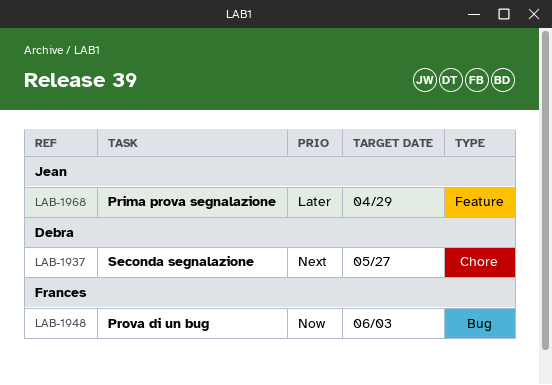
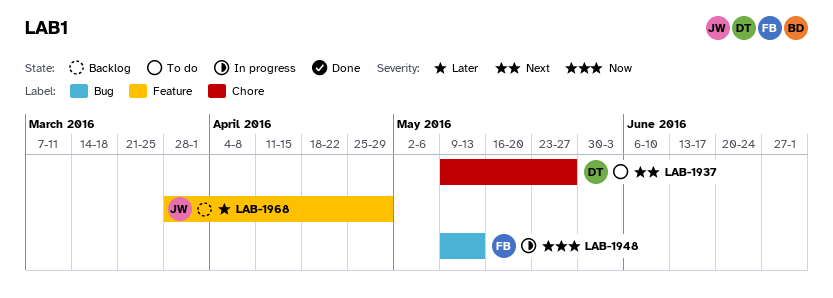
LAB-1948, due: Jun 3 -> May 13

